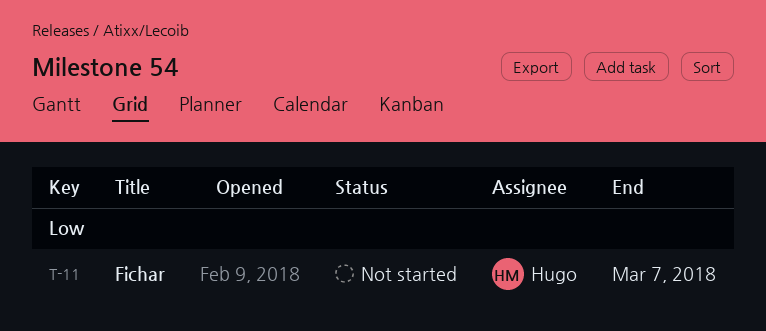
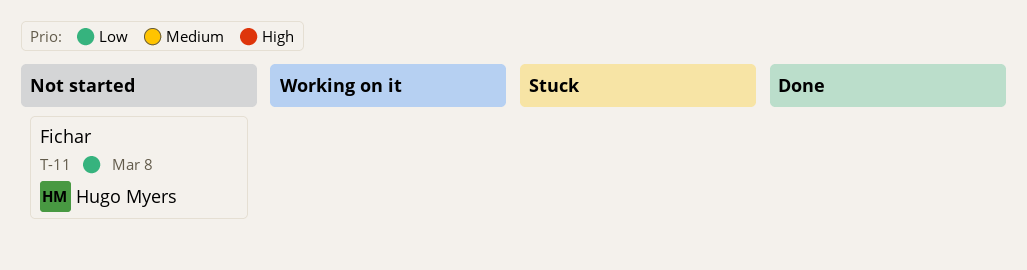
T-11, due: Mar 7 -> Mar 8

